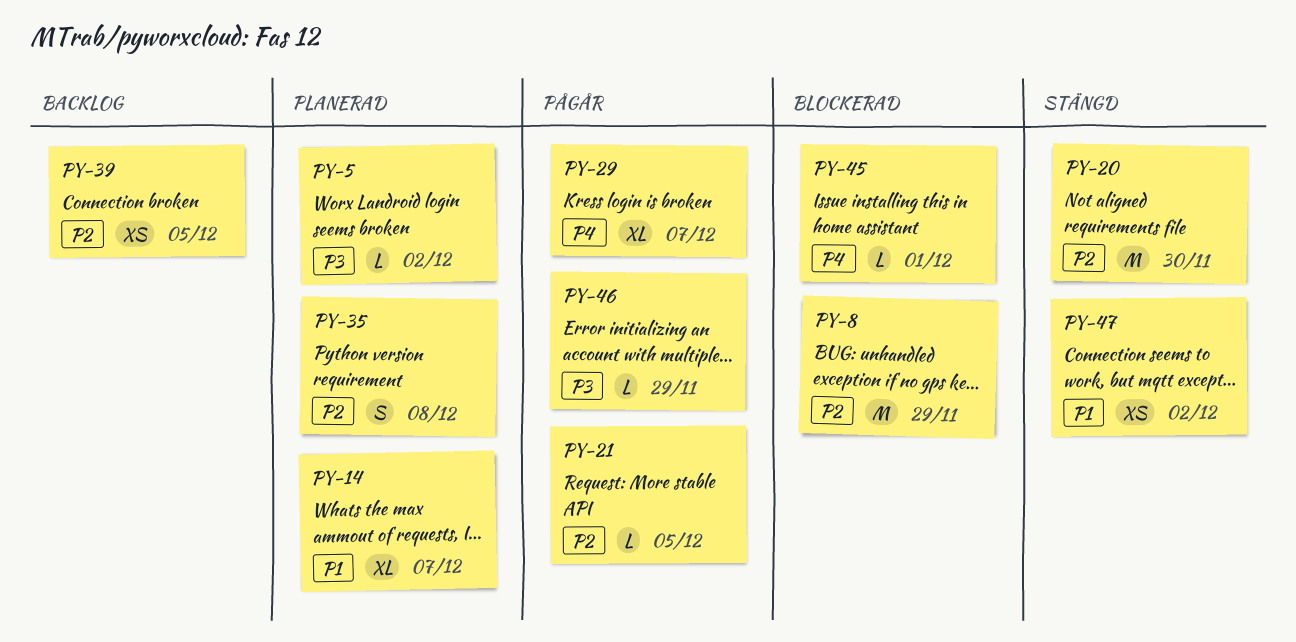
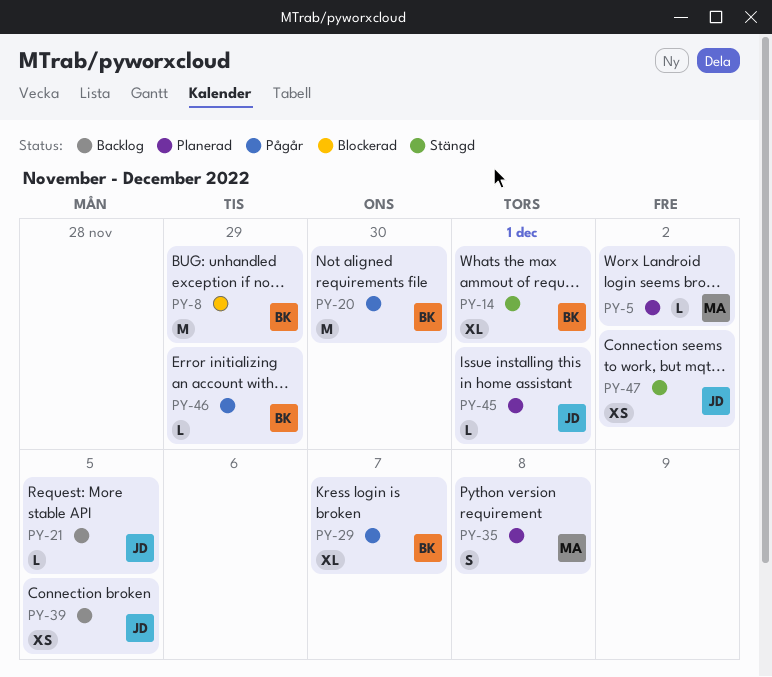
PY-14, status: Planerad -> Stängd
PY-14, due: Dec 7 -> Dec 1
PY-20, status: Stängd -> Pågår
PY-21, status: Pågår -> Backlog
PY-45, status: Blockerad -> Planerad

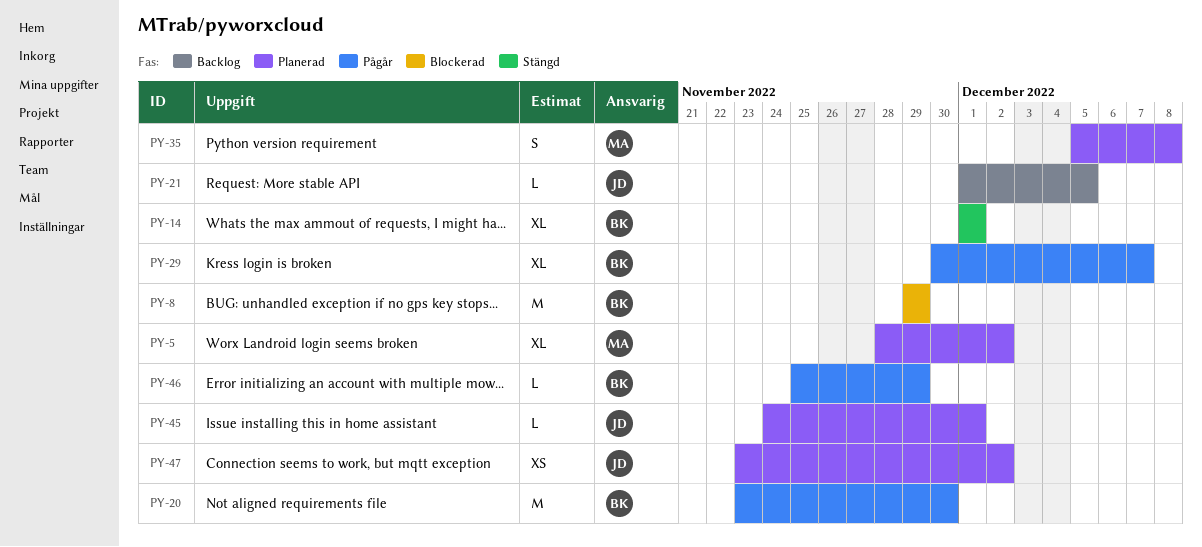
PY-5, estimate: L -> XL
PY-39: present -> none
PY-47, status: Stängd -> Planerad

